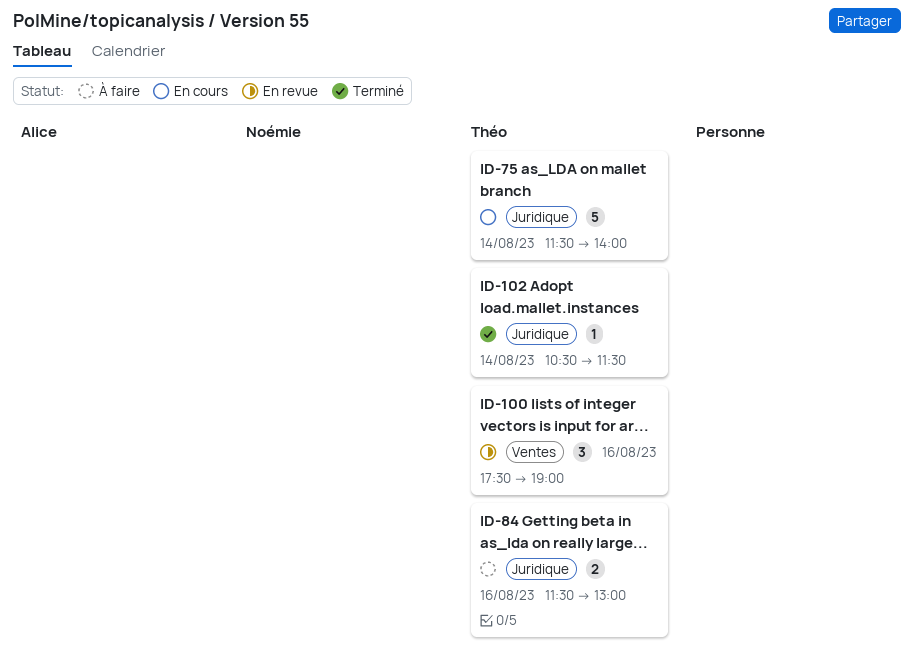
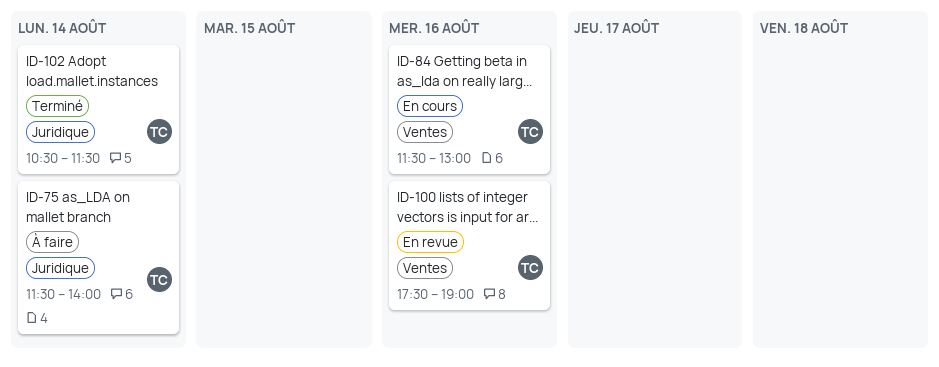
ID-75, status: En cours -> À faire
ID-84, status: À faire -> En cours
ID-84, label: Juridique -> Ventes

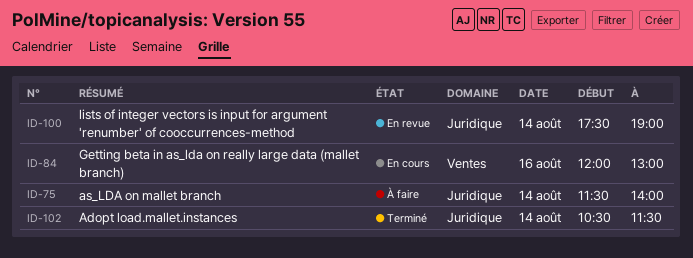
ID-84, begins: 11:30 -> 12:00
ID-100, label: Ventes -> Juridique
ID-100, day: Aug 16 -> Aug 14

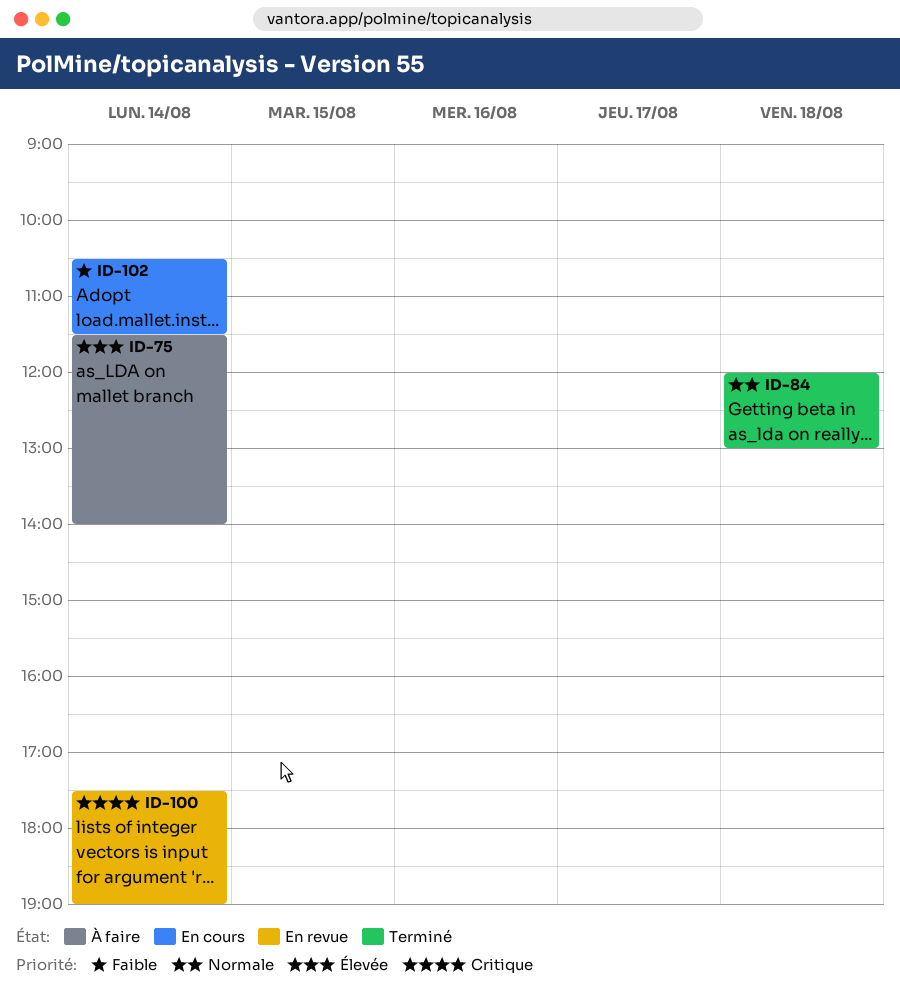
ID-84, status: En cours -> Terminé
ID-84, day: Aug 16 -> Aug 18
ID-102, status: Terminé -> En cours

